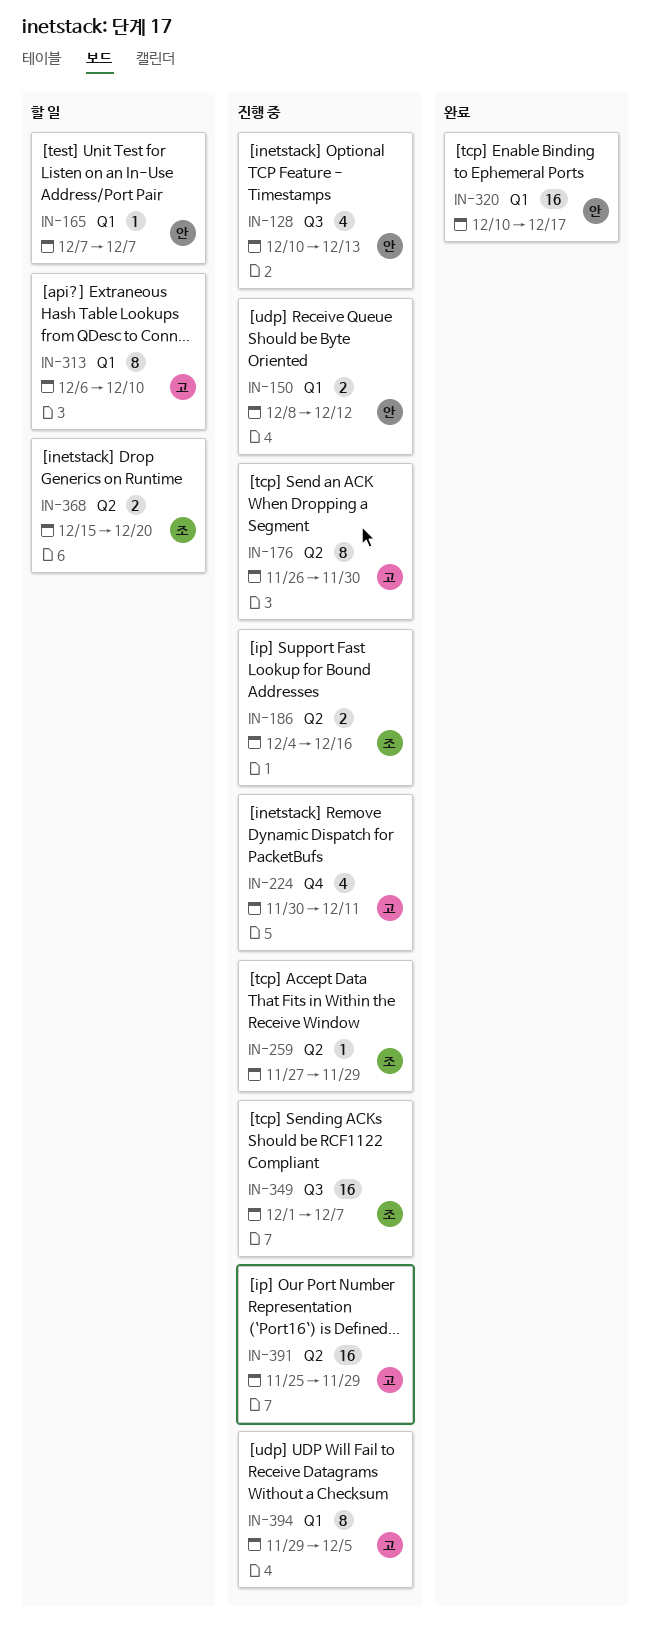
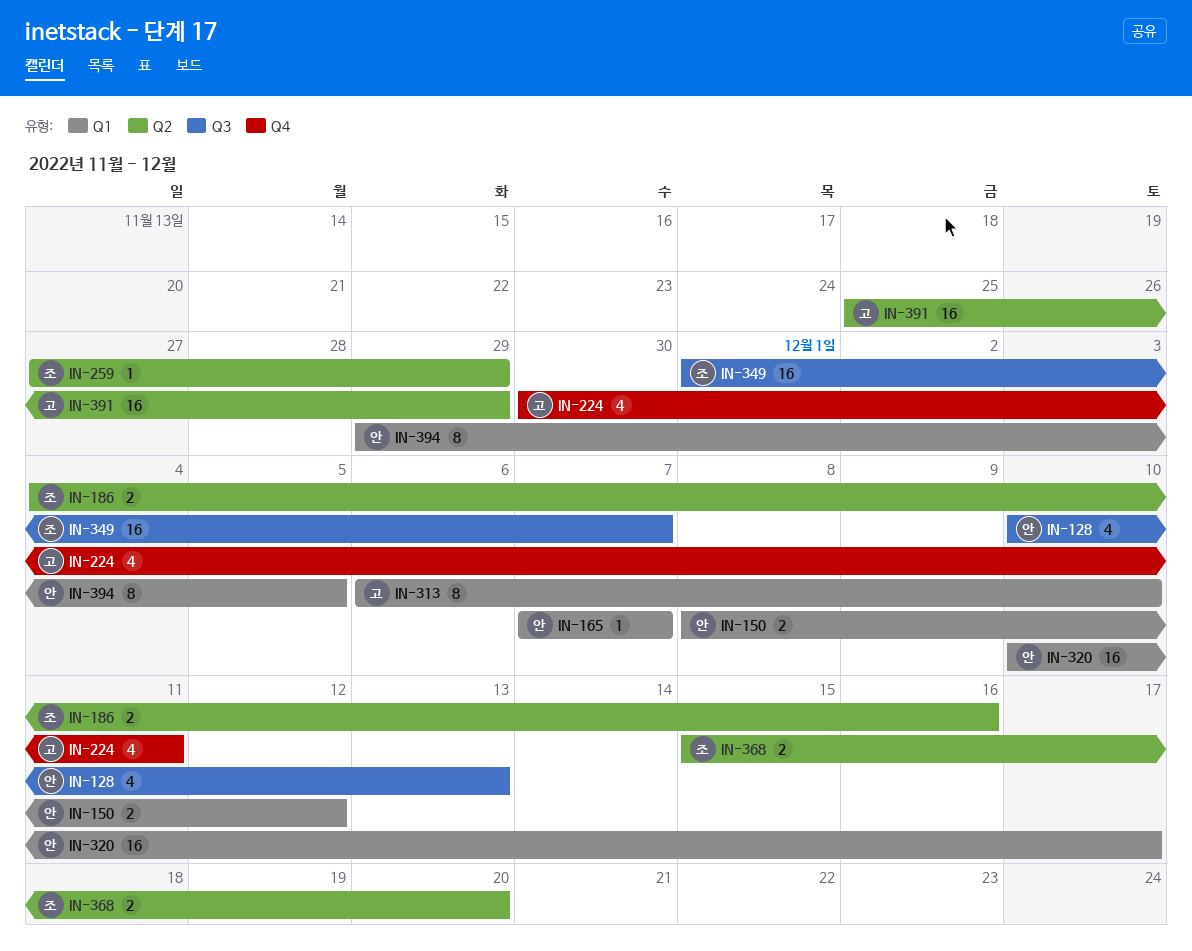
IN-176: present -> none
IN-394, owner: 고 -> 안

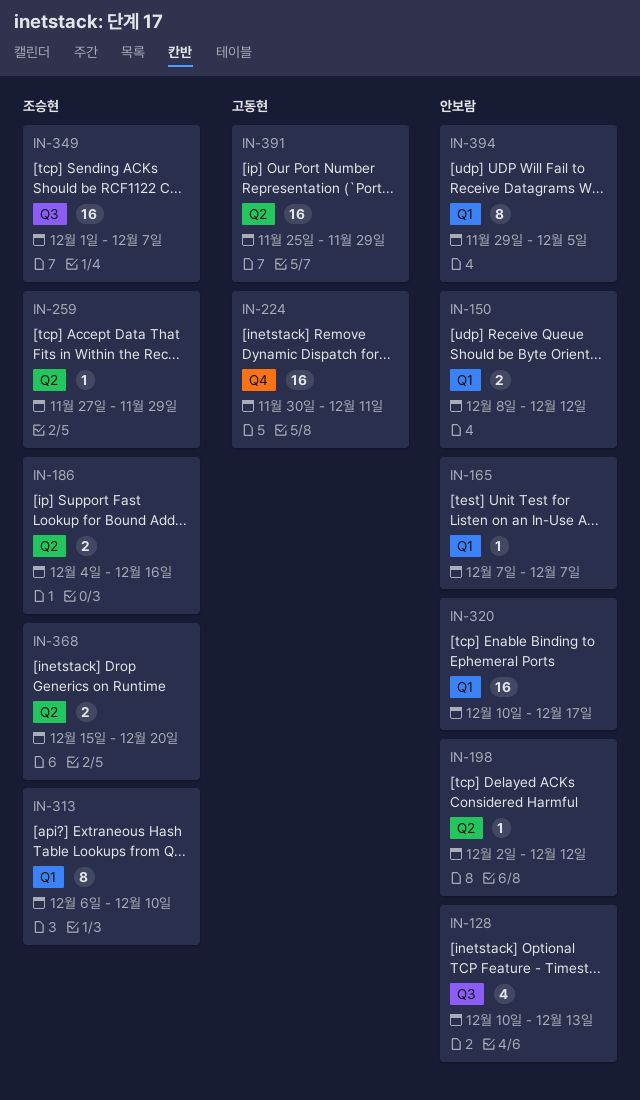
IN-198: none -> present
IN-224, estimate: 4 -> 16
IN-313, owner: 고동현 -> 조승현

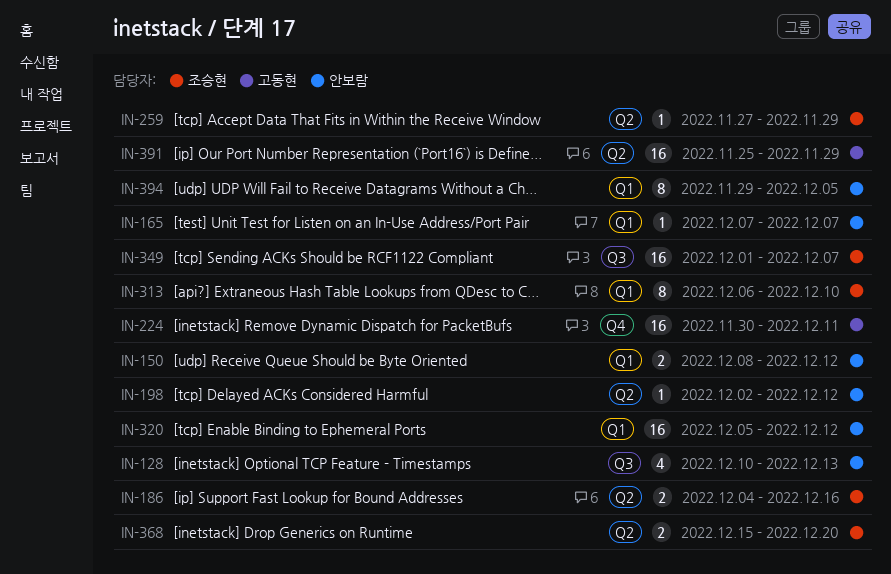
IN-320, start: Dec 10 -> Dec 5
IN-320, due: Dec 17 -> Dec 12

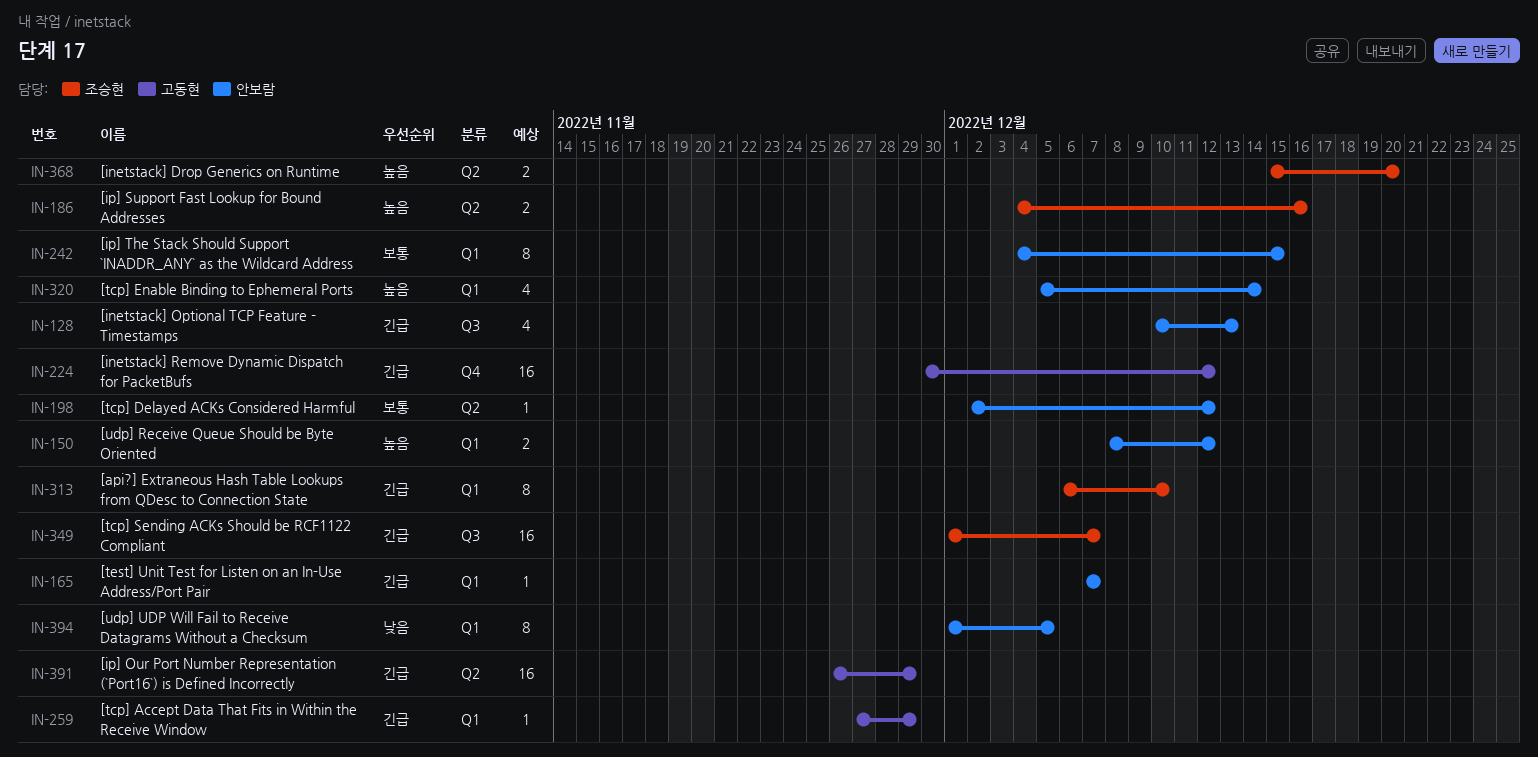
IN-224, due: Dec 11 -> Dec 12
IN-242: none -> present
IN-259, owner: 조승현 -> 고동현
IN-259, label: Q2 -> Q1
IN-320, estimate: 16 -> 4
IN-320, due: Dec 12 -> Dec 14
IN-391, start: Nov 25 -> Nov 26
IN-394, start: Nov 29 -> Dec 1

